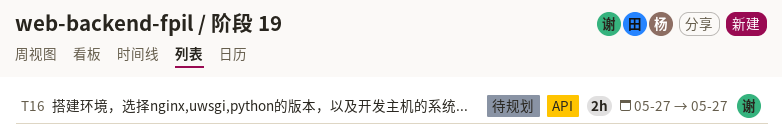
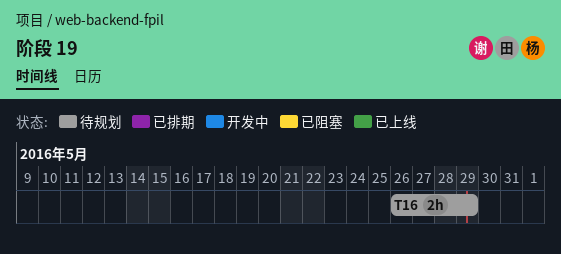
T16, start: May 27 -> May 26
T16, due: May 27 -> May 29

